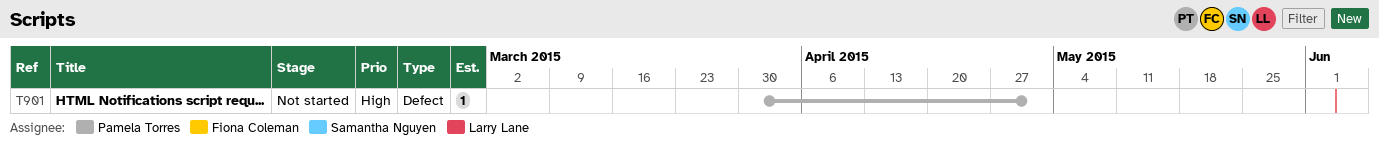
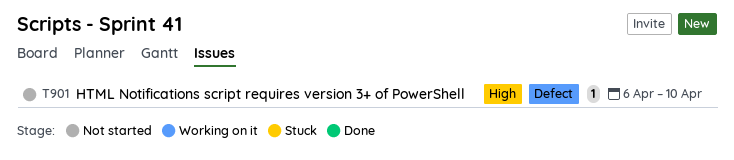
T901, start: Mar 30 -> Apr 6
T901, due: May 1 -> Apr 10

